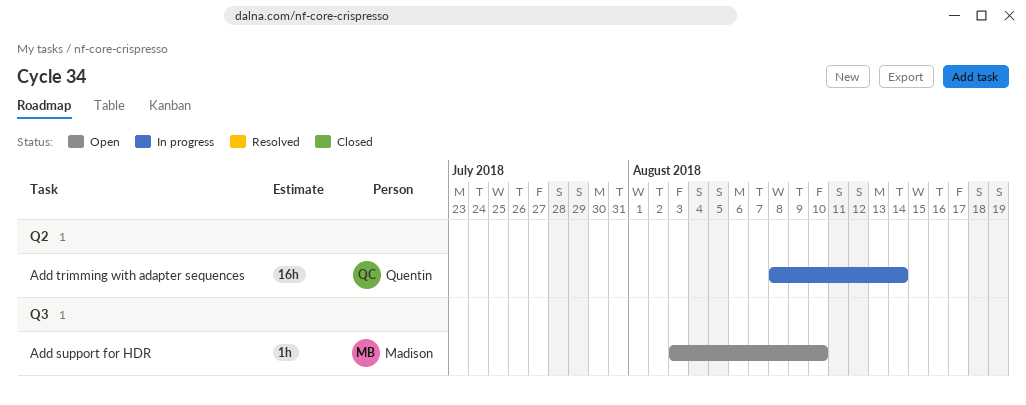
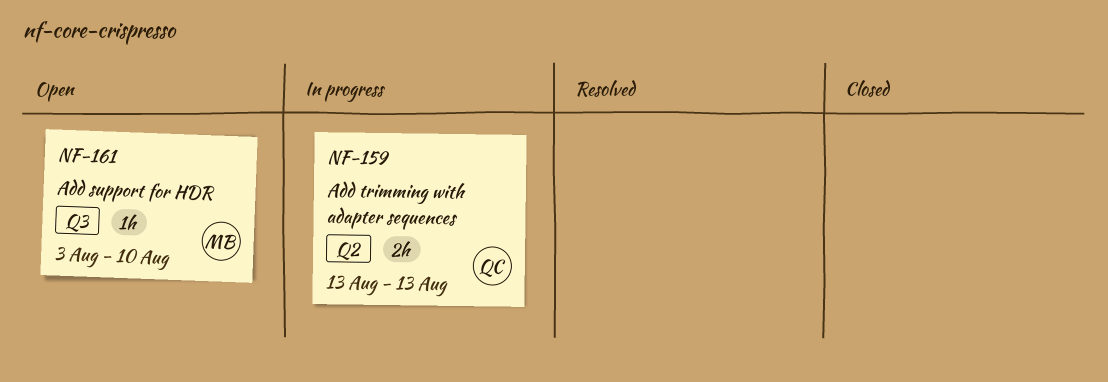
Add trimming with adapter sequences, estimate: 16h -> 2h
Add trimming with adapter sequences, start: Aug 8 -> Aug 13
Add trimming with adapter sequences, due: Aug 14 -> Aug 13

